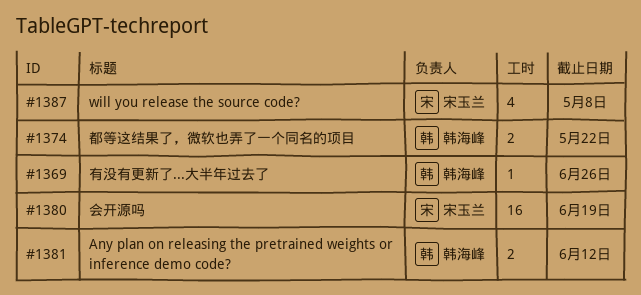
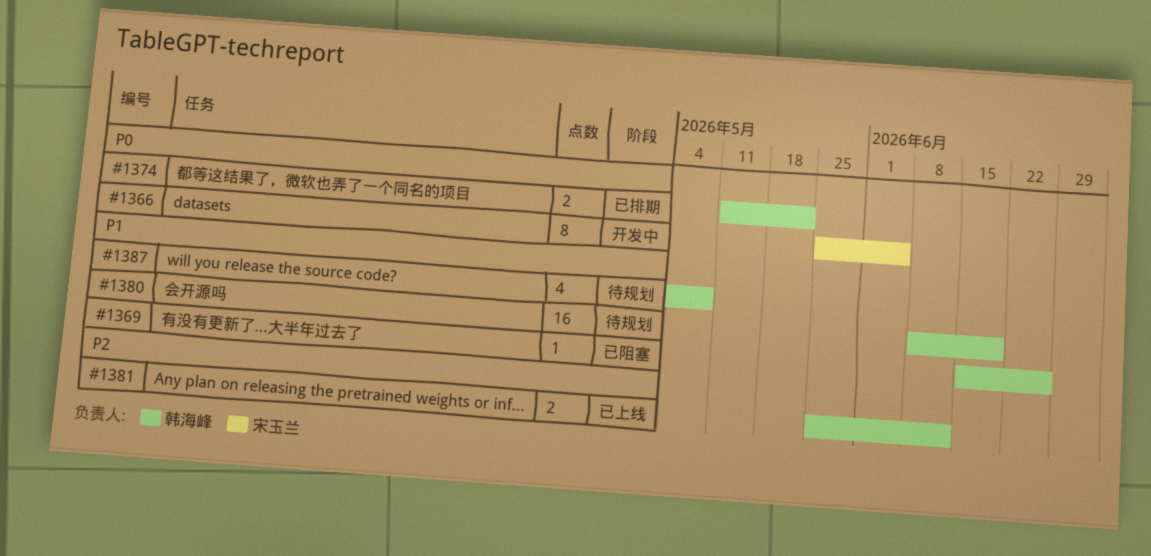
#1366: none -> present
#1380, owner: 宋玉兰 -> 韩海峰
#1387, owner: 宋玉兰 -> 韩海峰

